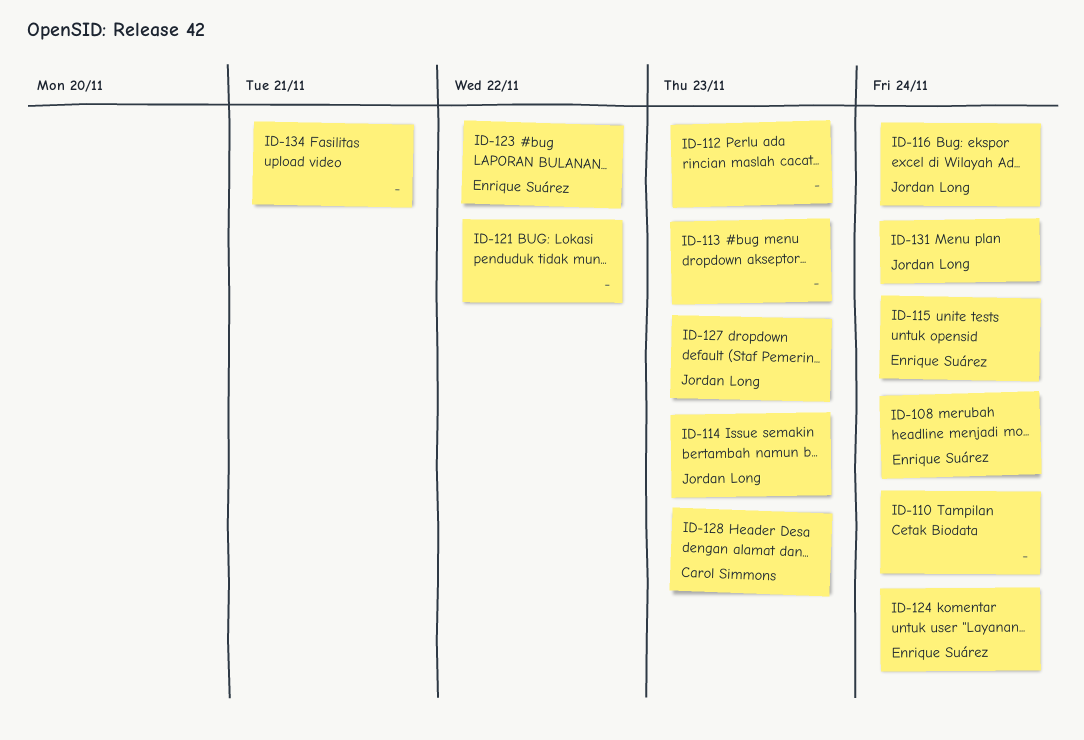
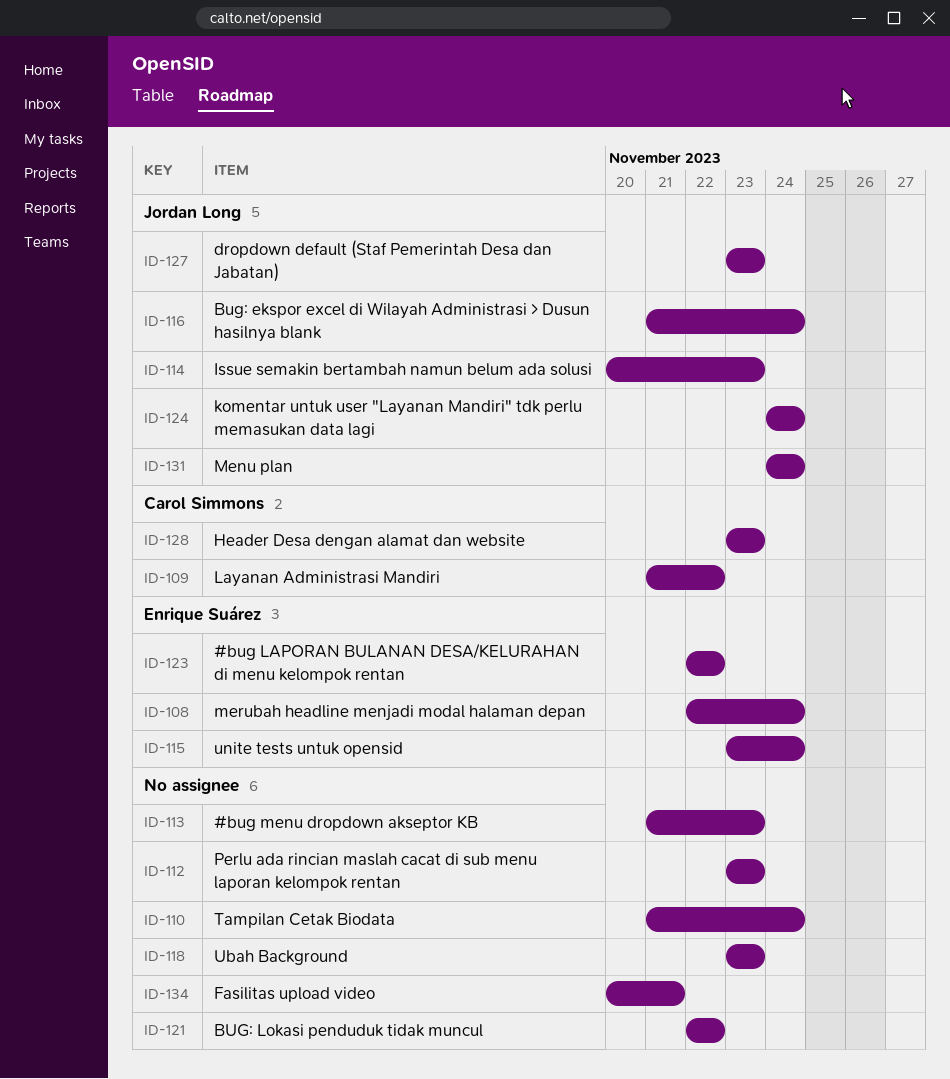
ID-109: none -> present
ID-118: none -> present
ID-124, owner: Enrique Suárez -> Jordan Long

